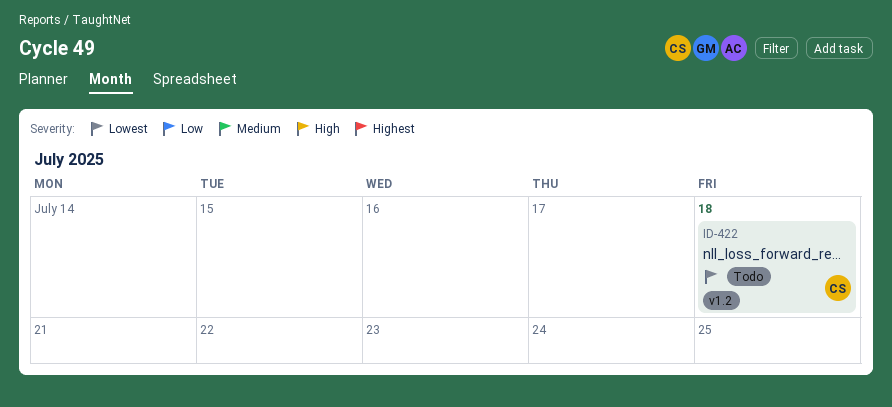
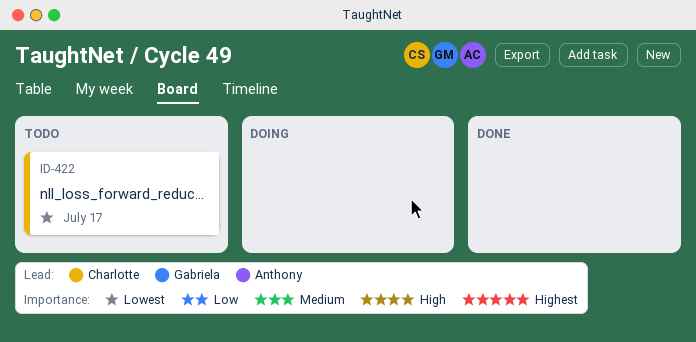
ID-422, due: Jul 18 -> Jul 17

